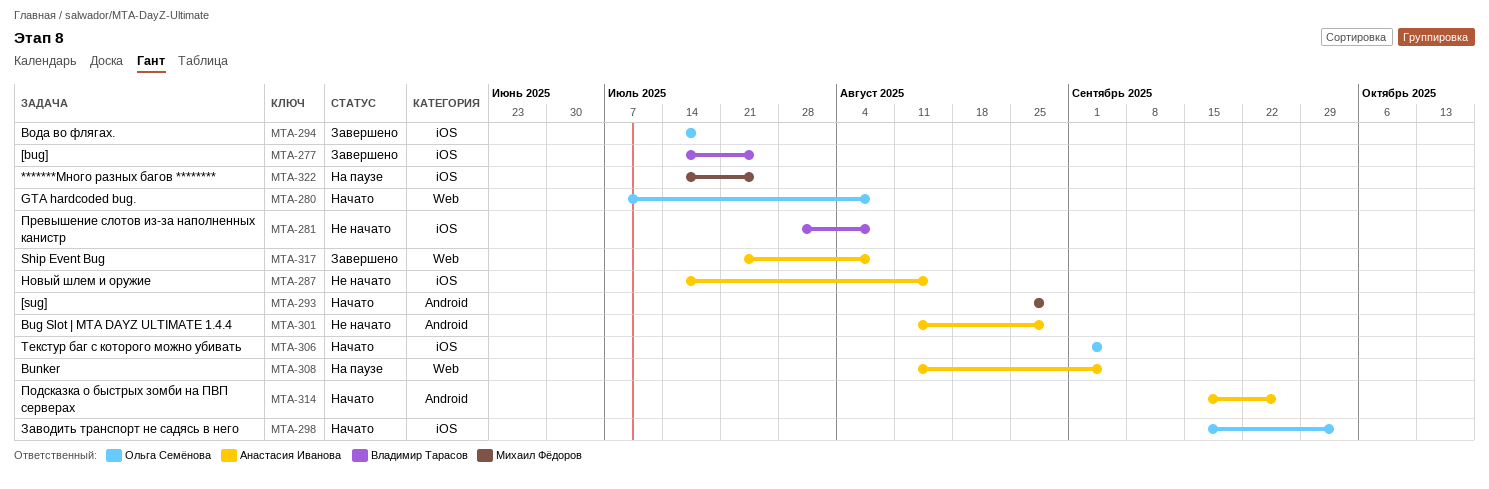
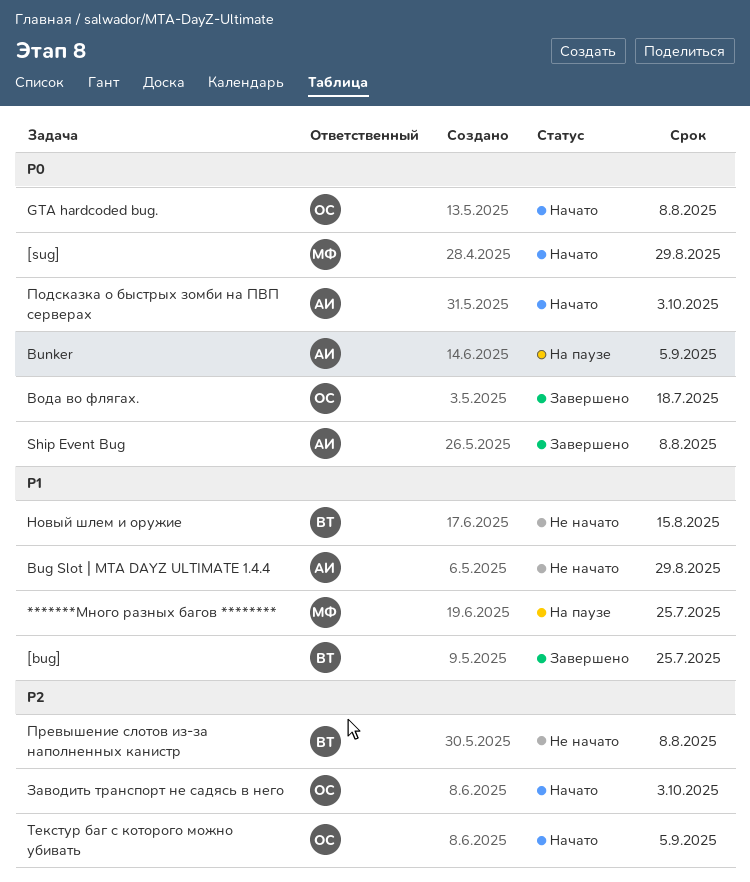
Новый шлем и оружие, owner: Анастасия Иванова -> Владимир Тарасов
Подсказка о быстрых зомби на ПВП серверах, due: Sep 26 -> Oct 3

